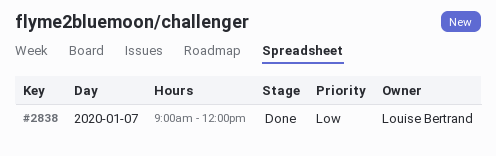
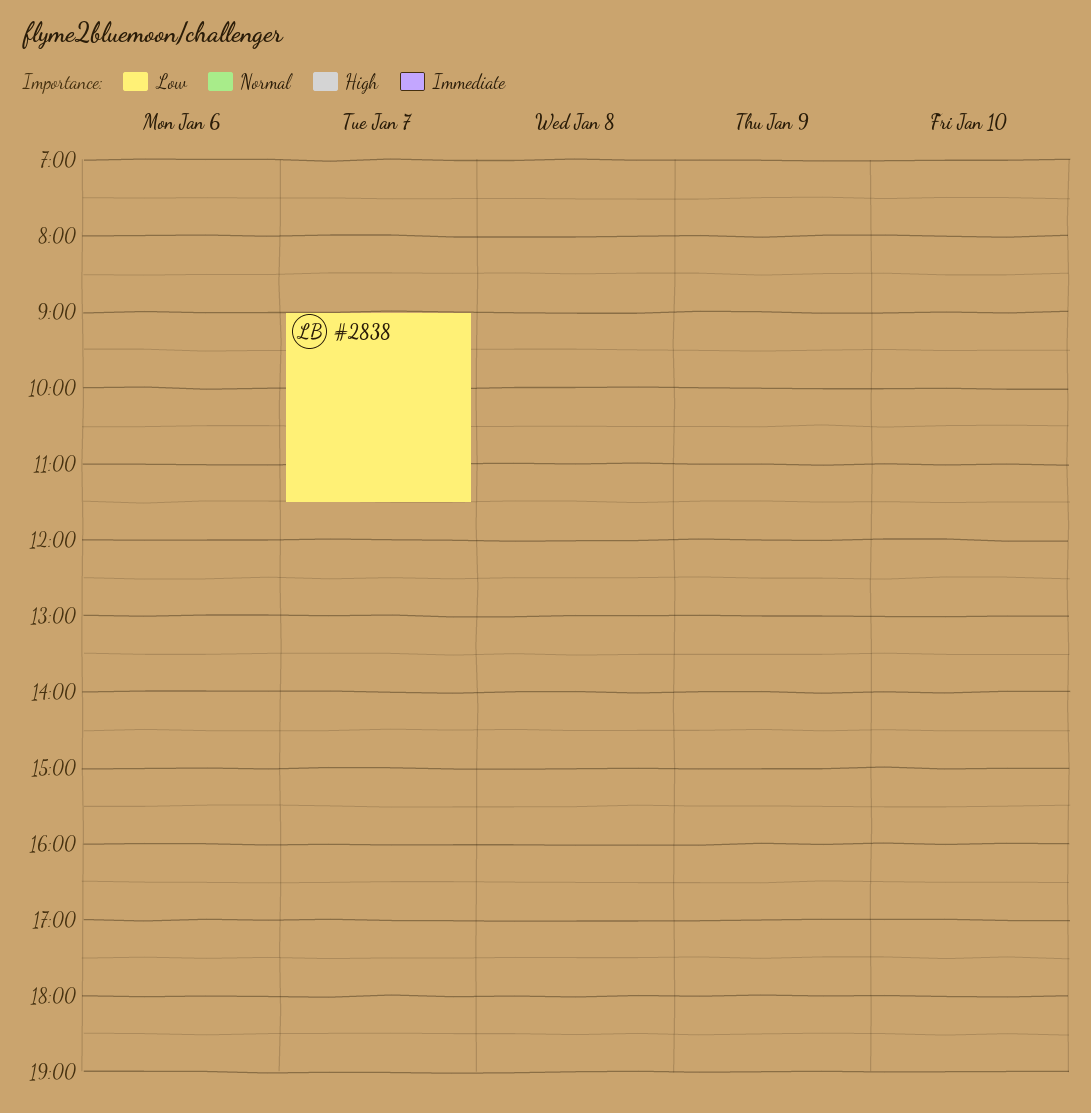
#2838, ends: 12:00 -> 11:30

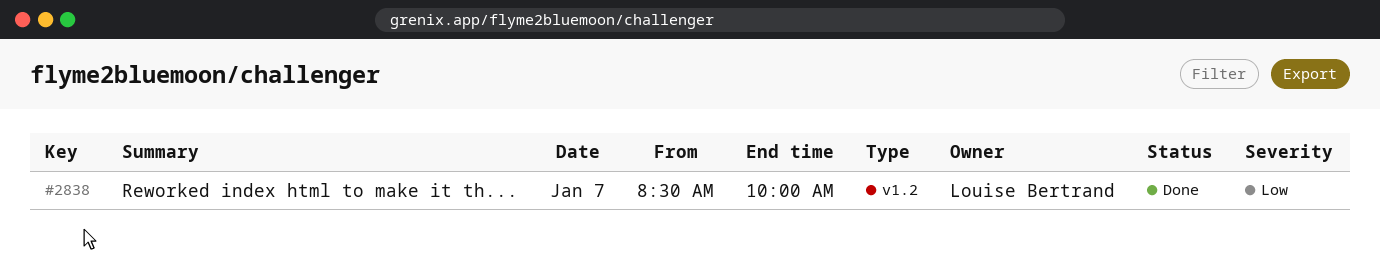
#2838, begins: 09:00 -> 08:30
#2838, ends: 11:30 -> 10:00

